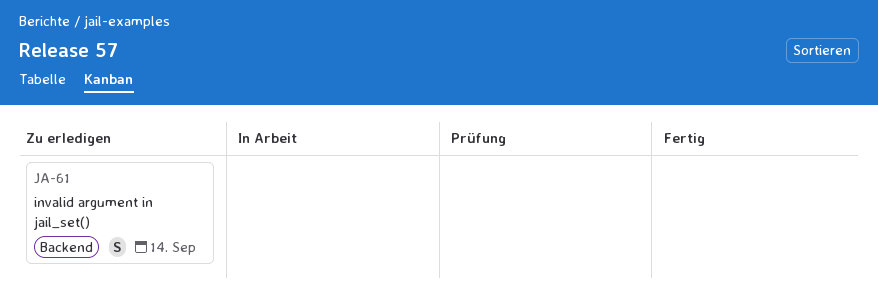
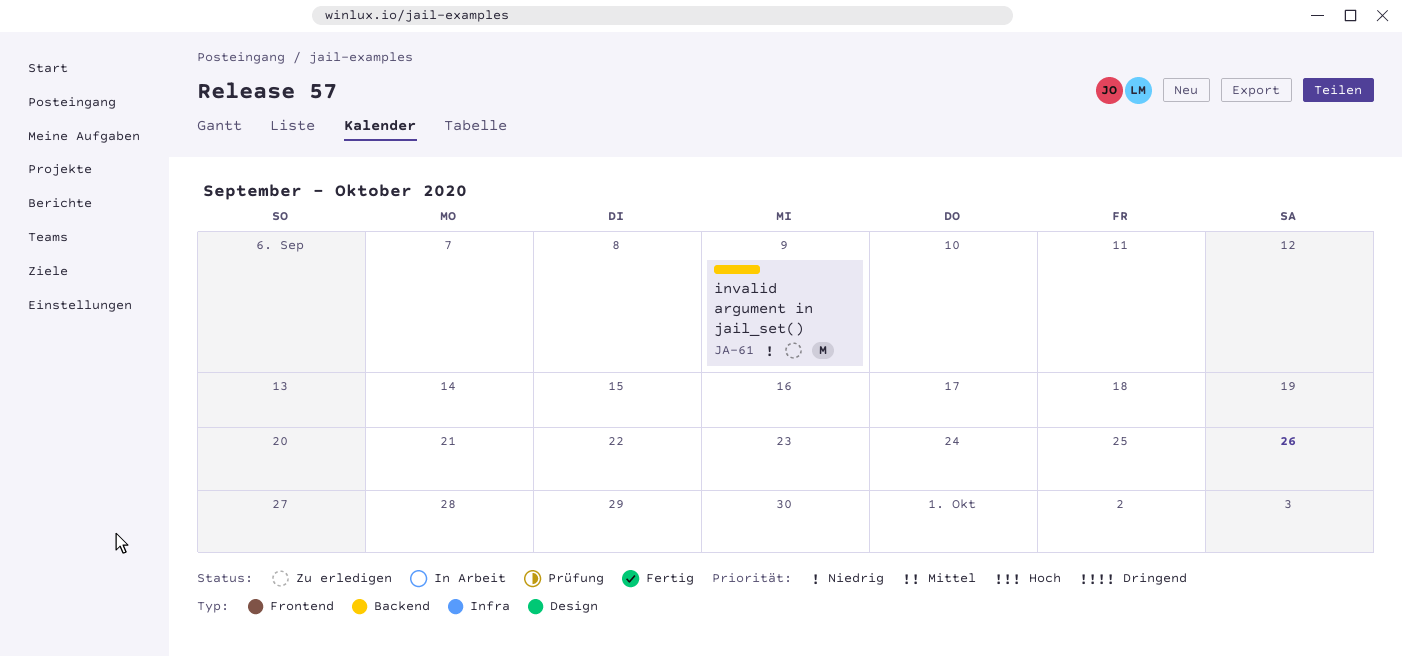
JA-61, estimate: S -> M
JA-61, due: Sep 14 -> Sep 9

